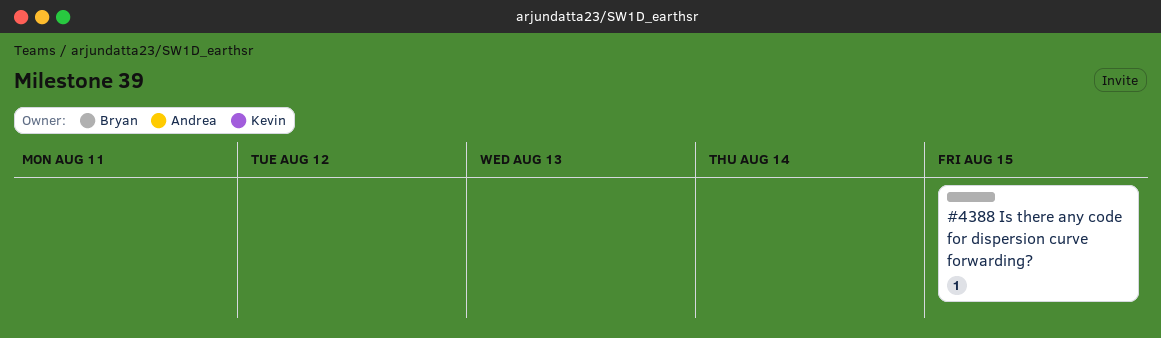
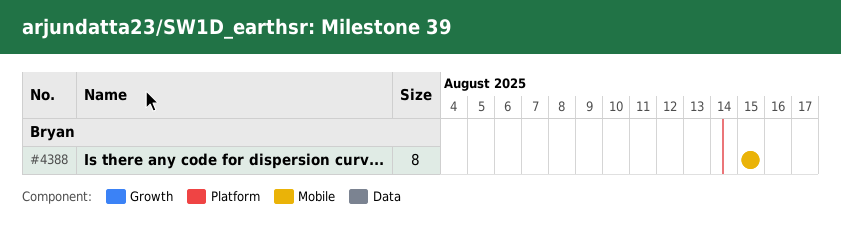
#4388, estimate: 1 -> 8

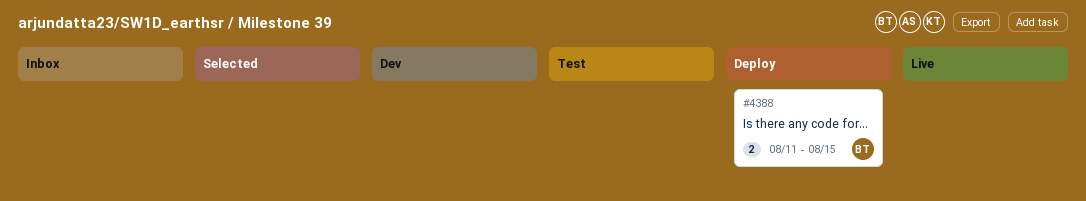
#4388, estimate: 8 -> 2
#4388, start: Aug 15 -> Aug 11

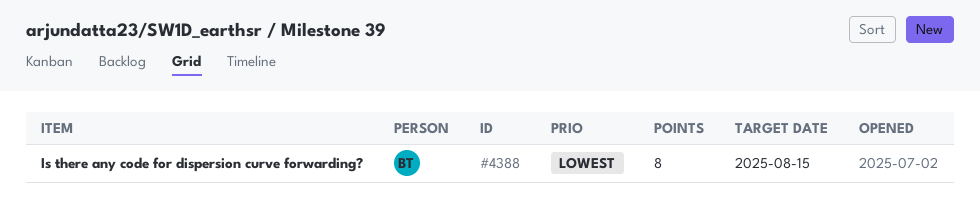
#4388, estimate: 2 -> 8

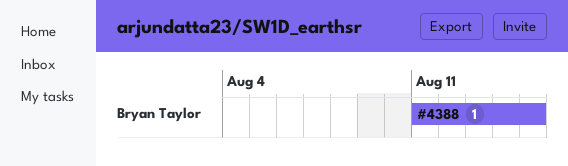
#4388, estimate: 8 -> 1

